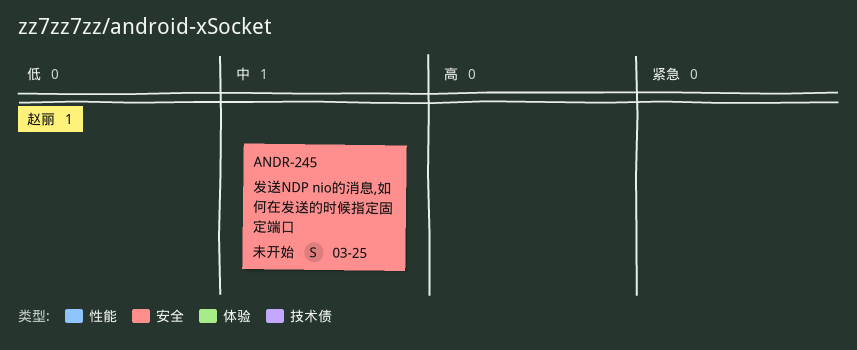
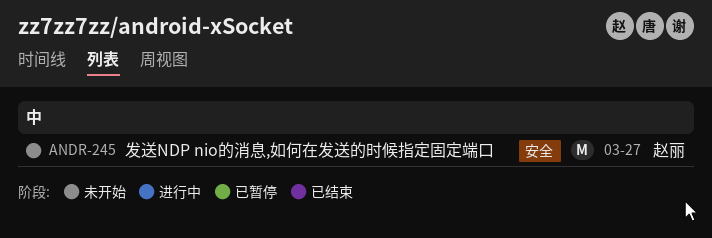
ANDR-245, estimate: S -> M
ANDR-245, due: Mar 25 -> Mar 27

